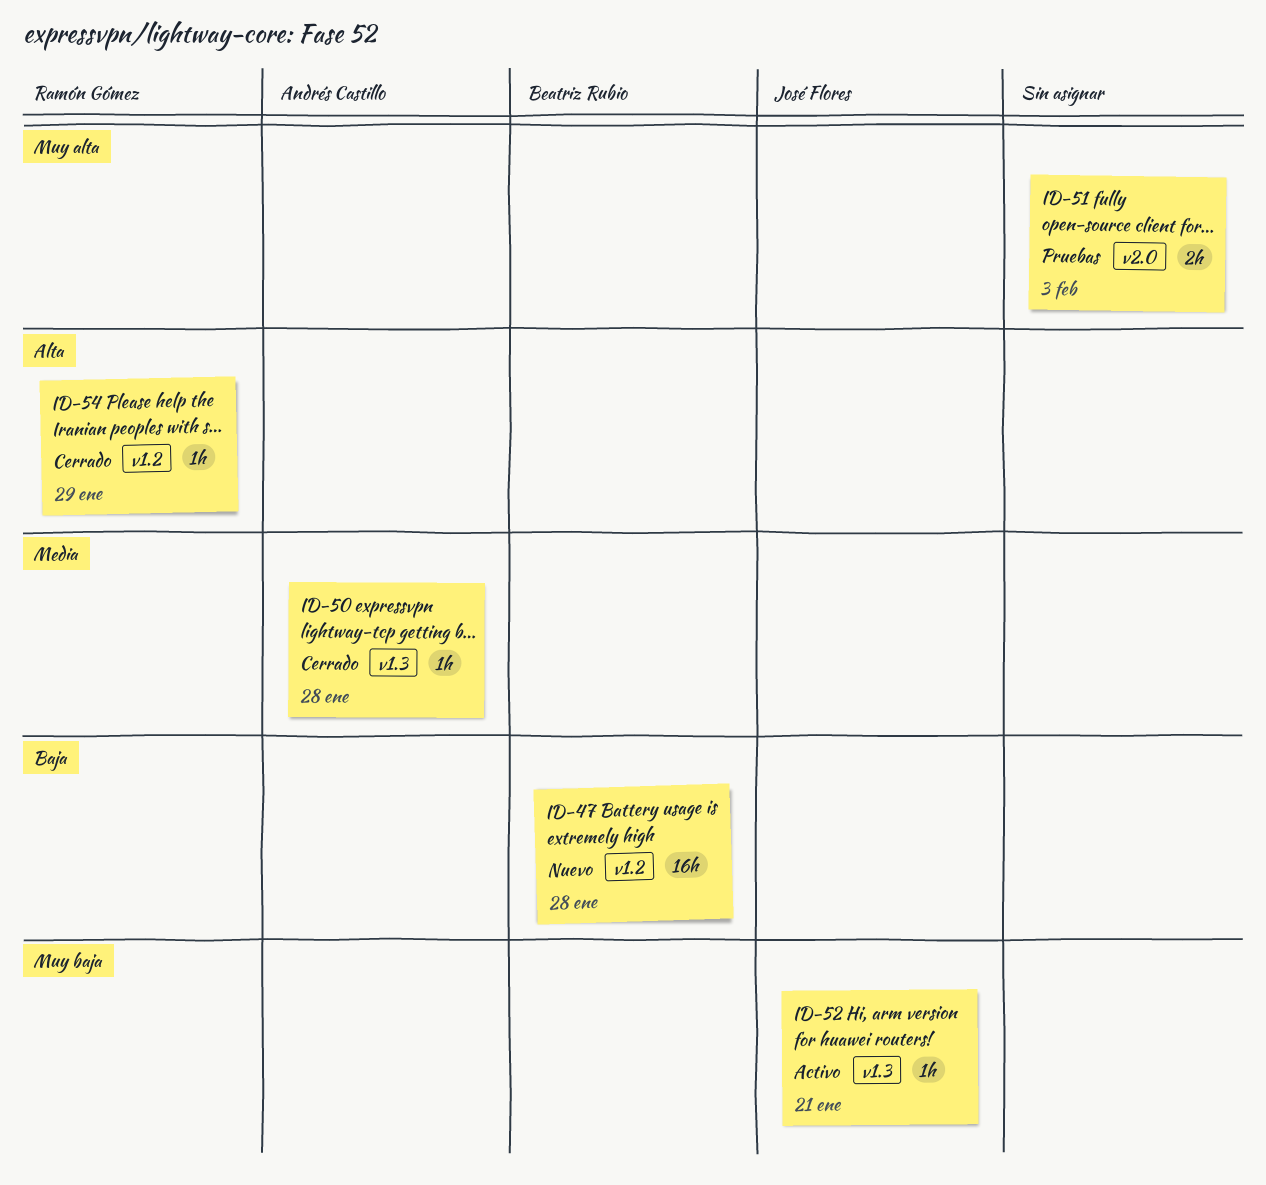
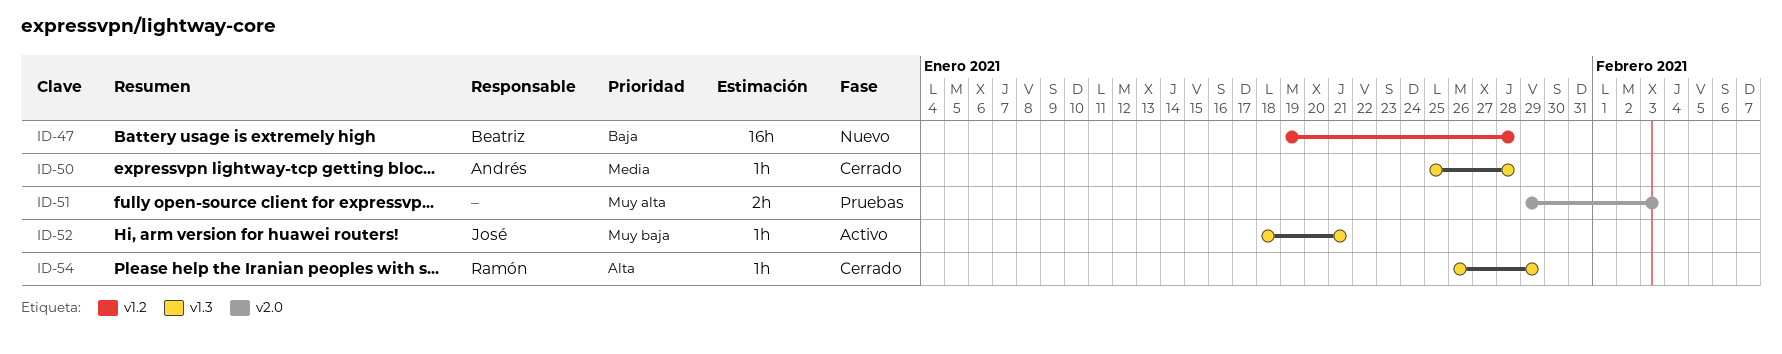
ID-54, label: v1.2 -> v1.3

